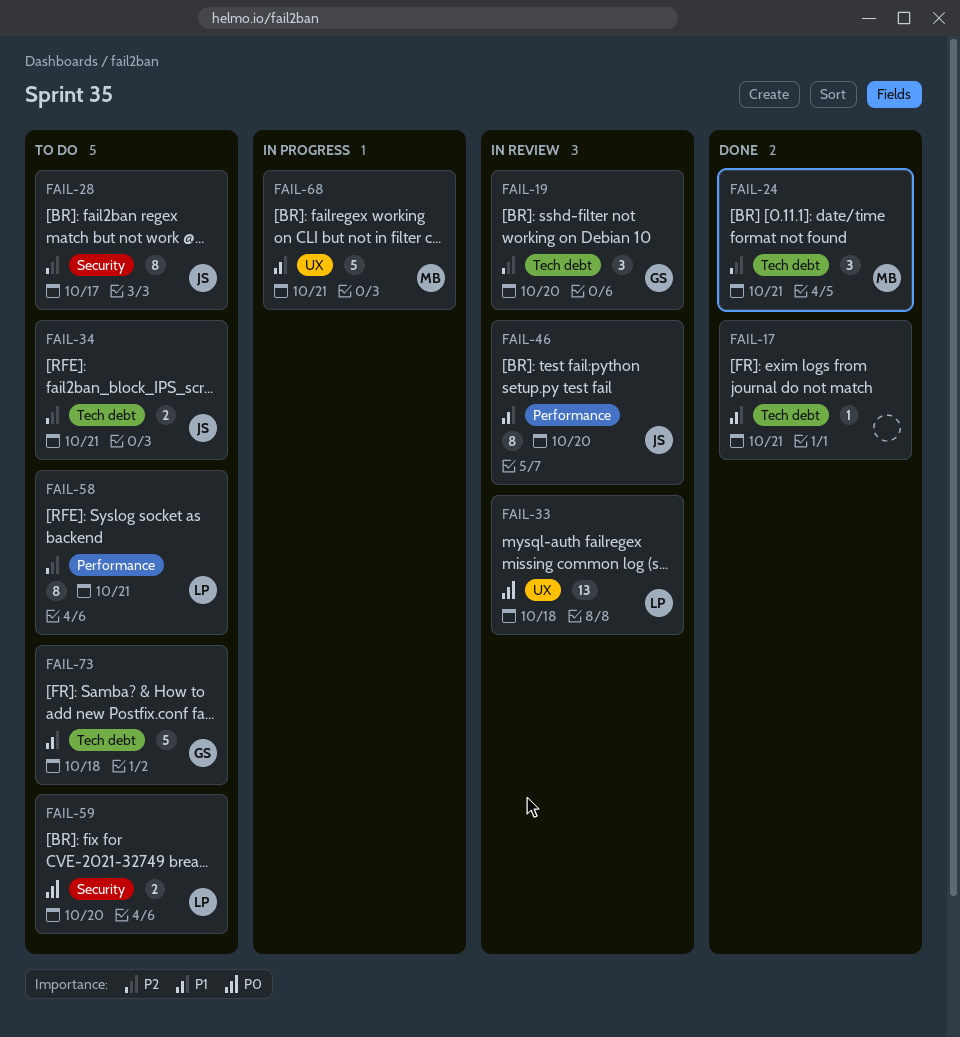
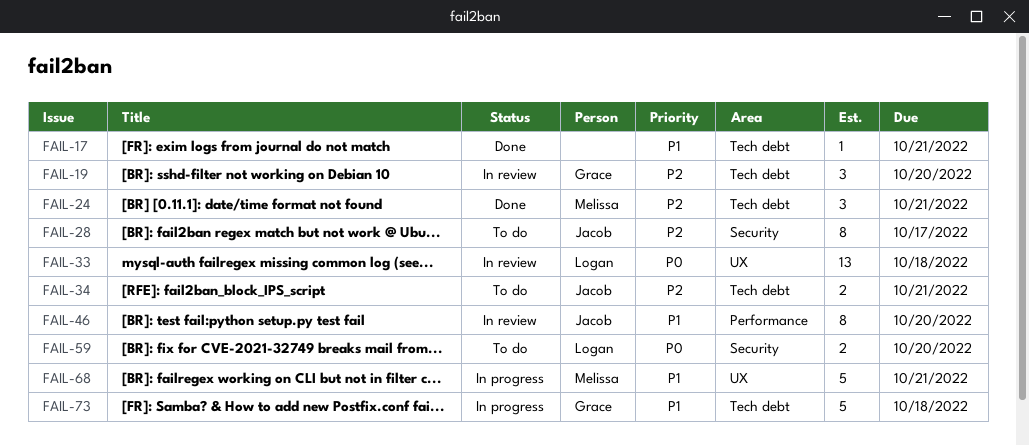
FAIL-58: present -> none
FAIL-73, status: To do -> In progress

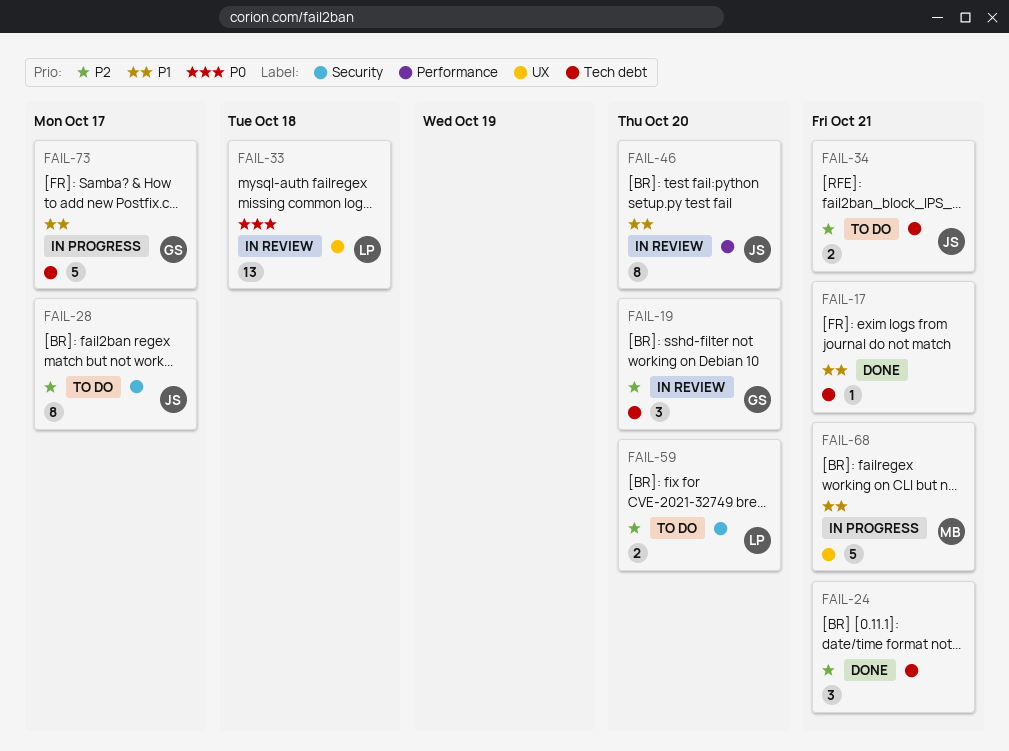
FAIL-24, owner: Melissa -> none
FAIL-59, priority: P0 -> P2
FAIL-73, due: Oct 18 -> Oct 17

